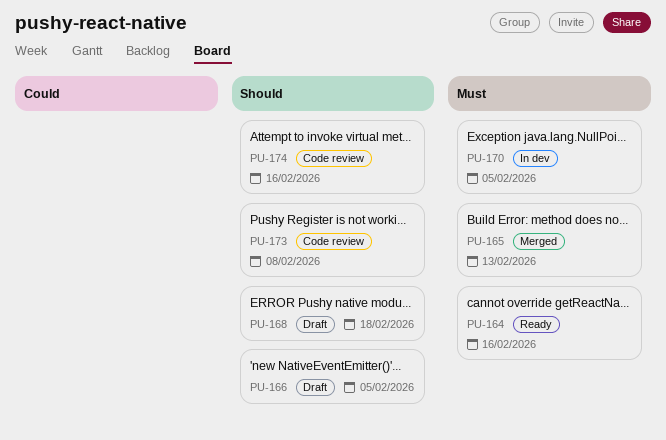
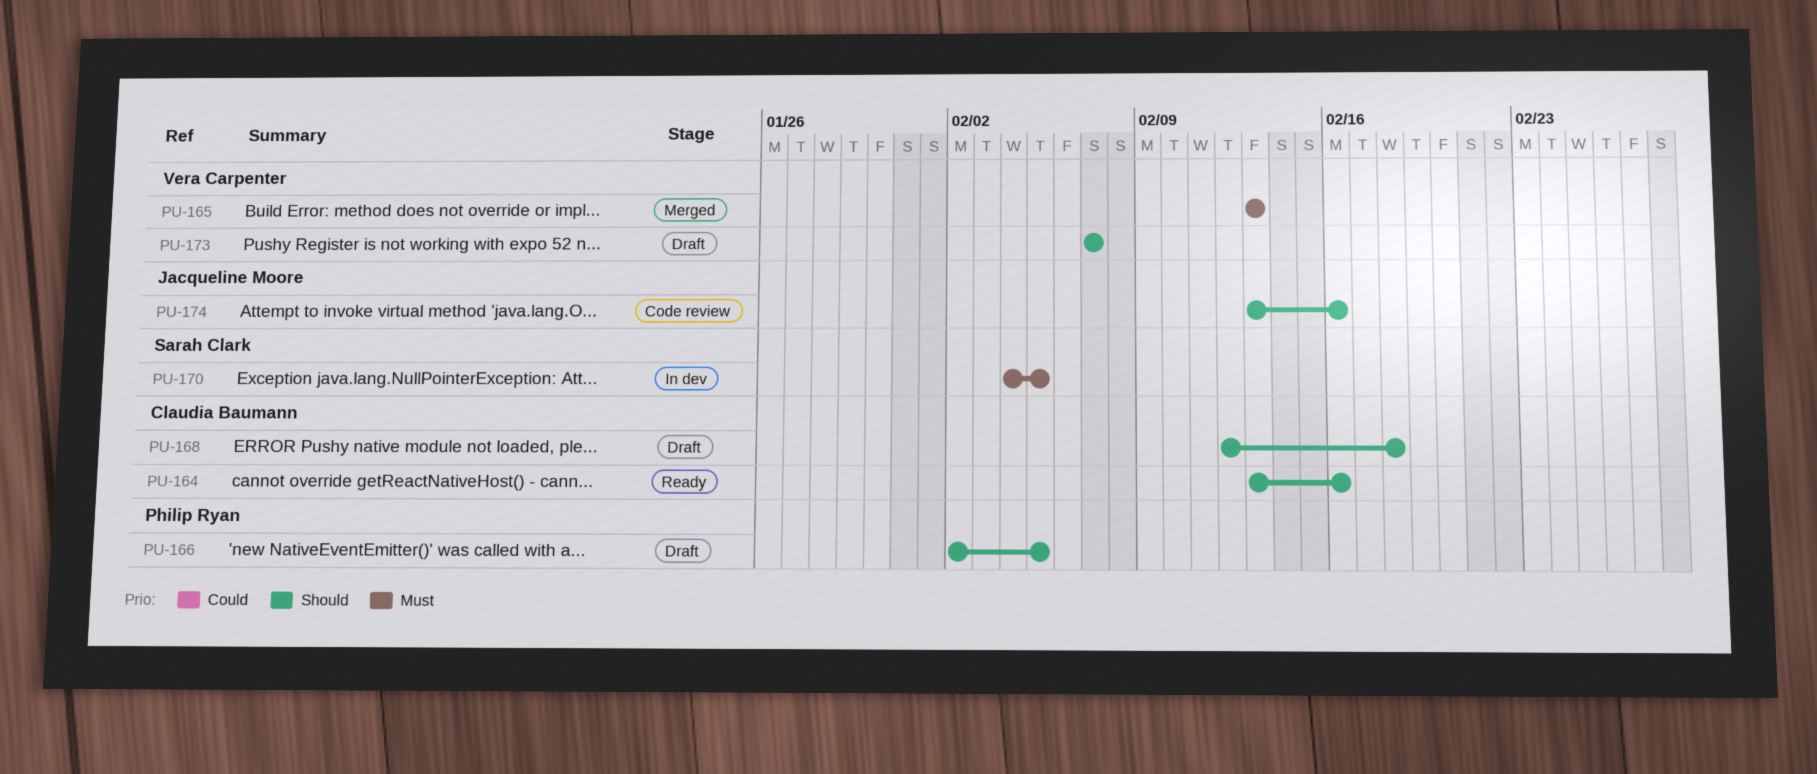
PU-164, priority: Must -> Should
PU-173, status: Code review -> Draft
PU-173, due: Feb 8 -> Feb 7

